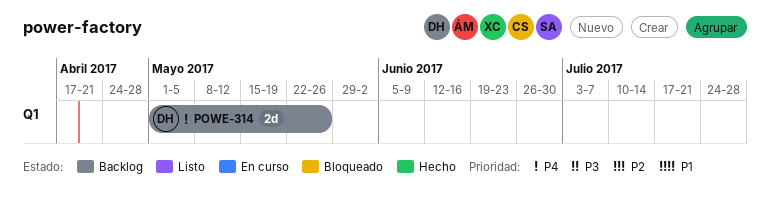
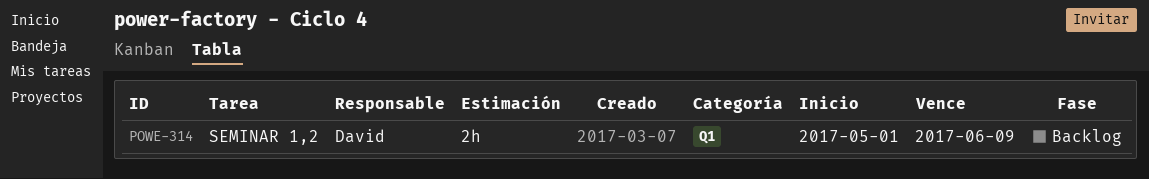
POWE-314, estimate: 2d -> 2h
POWE-314, due: May 26 -> Jun 9

